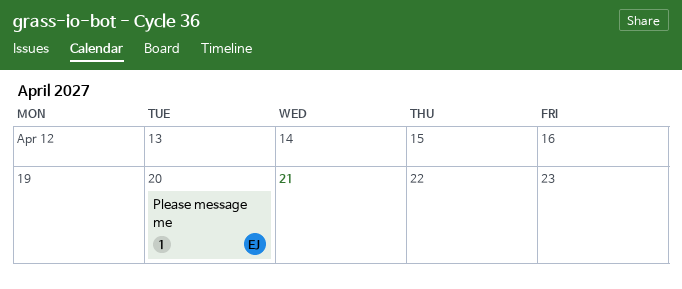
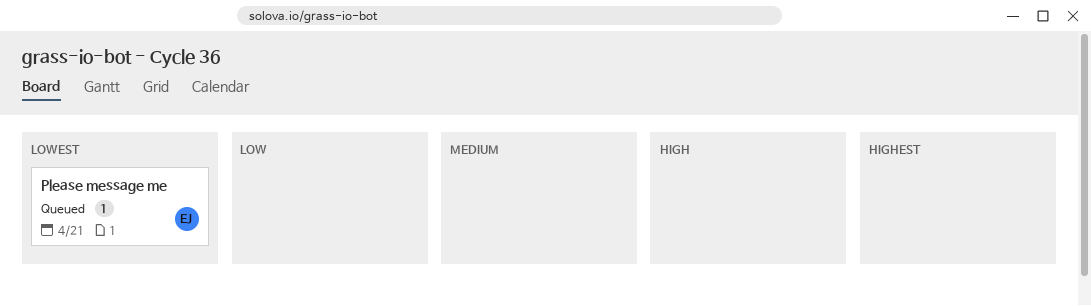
Please message me, due: Apr 20 -> Apr 21

